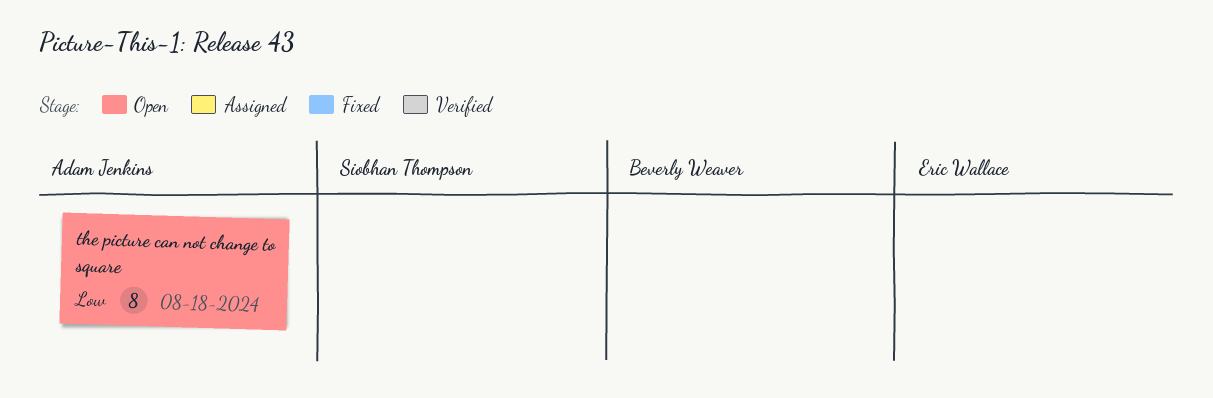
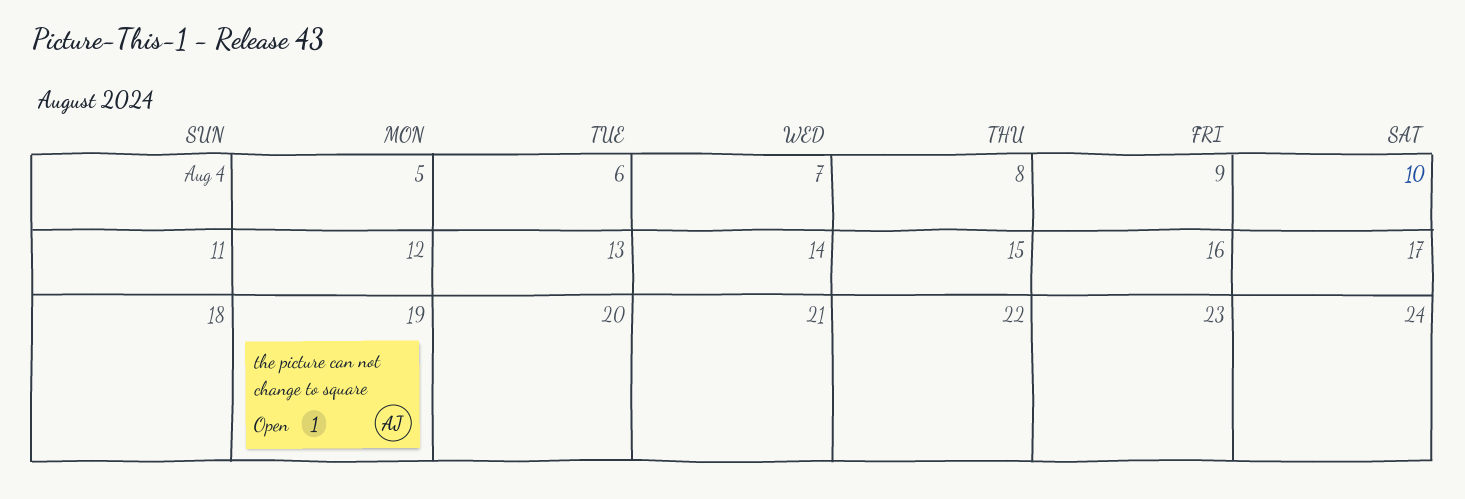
the picture can not change to square, estimate: 8 -> 1
the picture can not change to square, due: Aug 18 -> Aug 19

